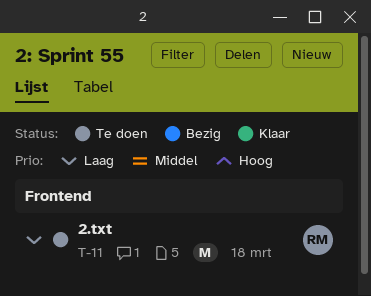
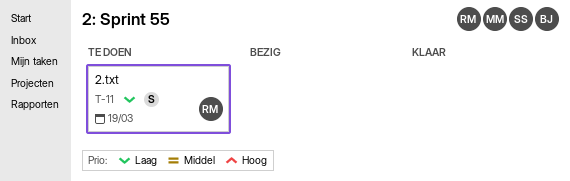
T-11, estimate: M -> S
T-11, due: Mar 18 -> Mar 19

